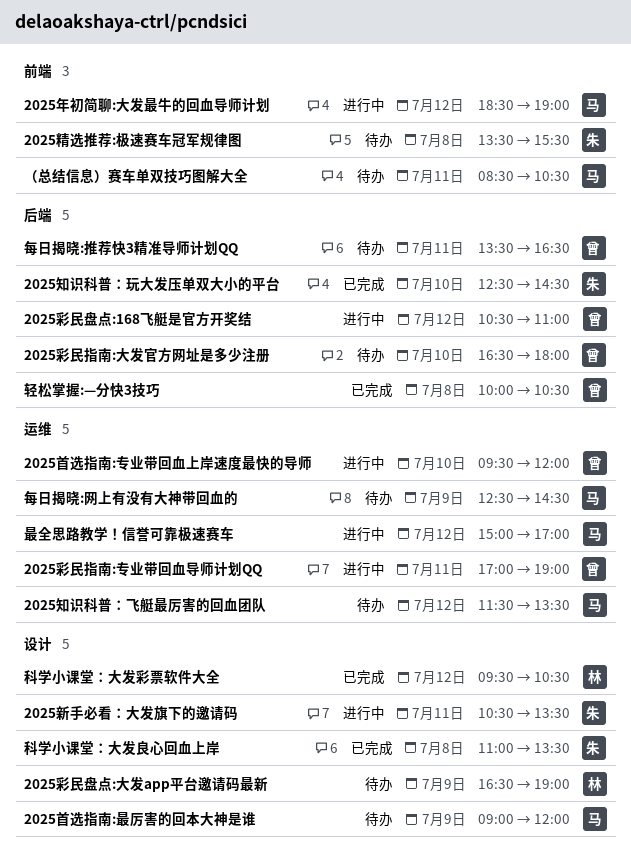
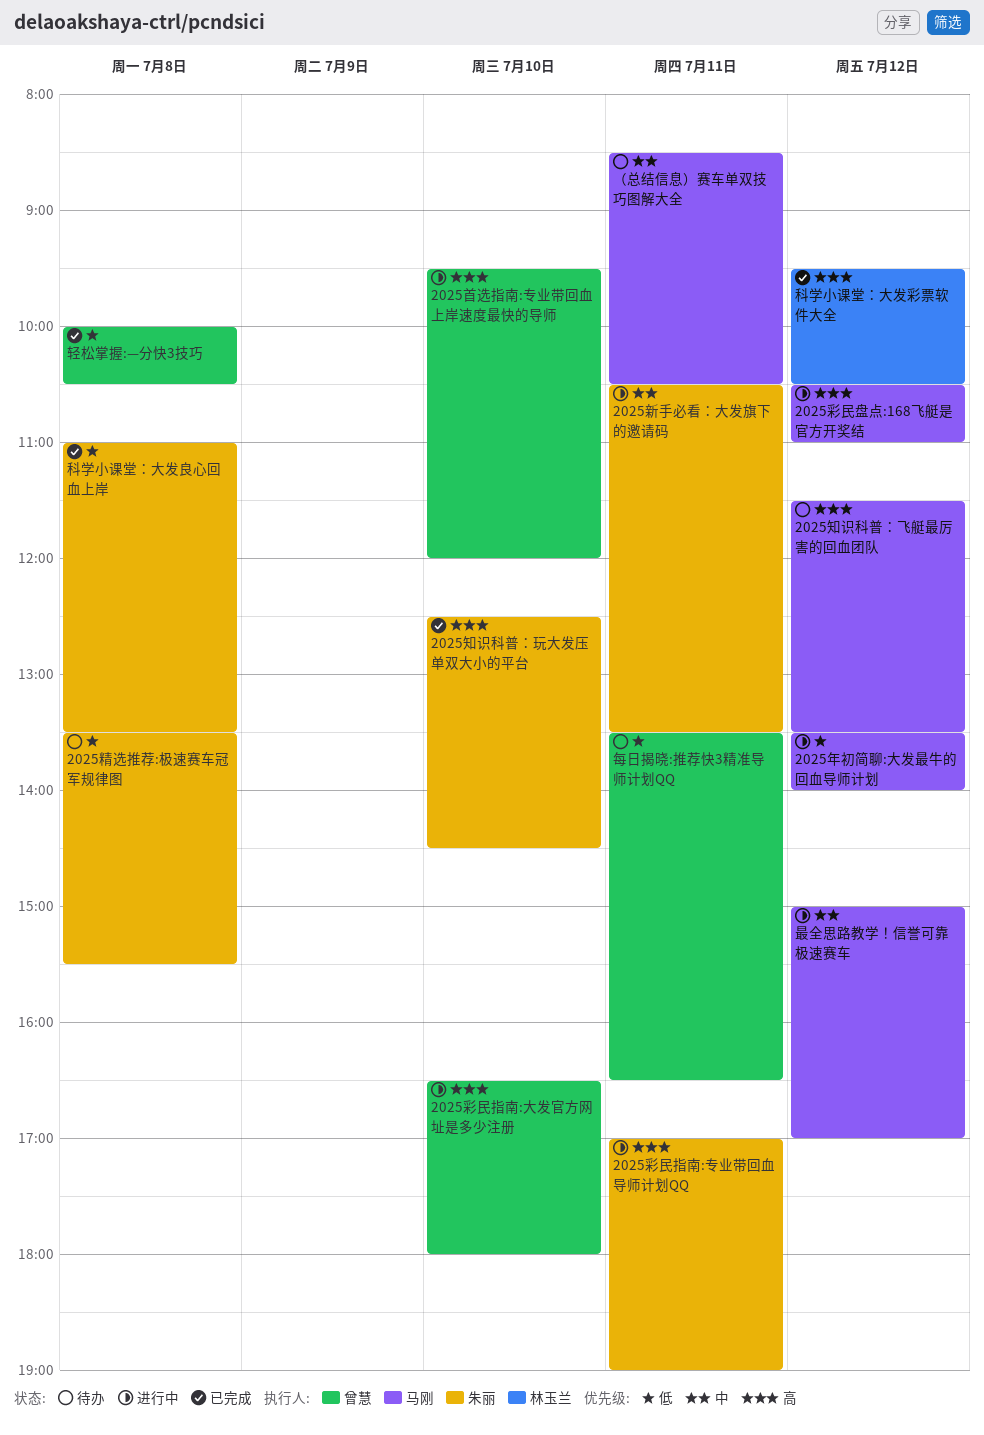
2025年初简聊:大发最牛的回血导师计划, begins: 18:30 -> 13:30
2025年初简聊:大发最牛的回血导师计划, ends: 19:00 -> 14:00
2025彩民指南:专业带回血导师计划QQ, owner: 曾慧 -> 朱丽
2025彩民指南:大发官方网址是多少注册, status: 待办 -> 进行中
2025彩民盘点:168飞艇是官方开奖结, owner: 曾慧 -> 马刚
2025彩民盘点:大发app平台邀请码最新: present -> none
2025首选指南:最厉害的回本大神是谁: present -> none
每日揭晓:网上有没有大神带回血的: present -> none

